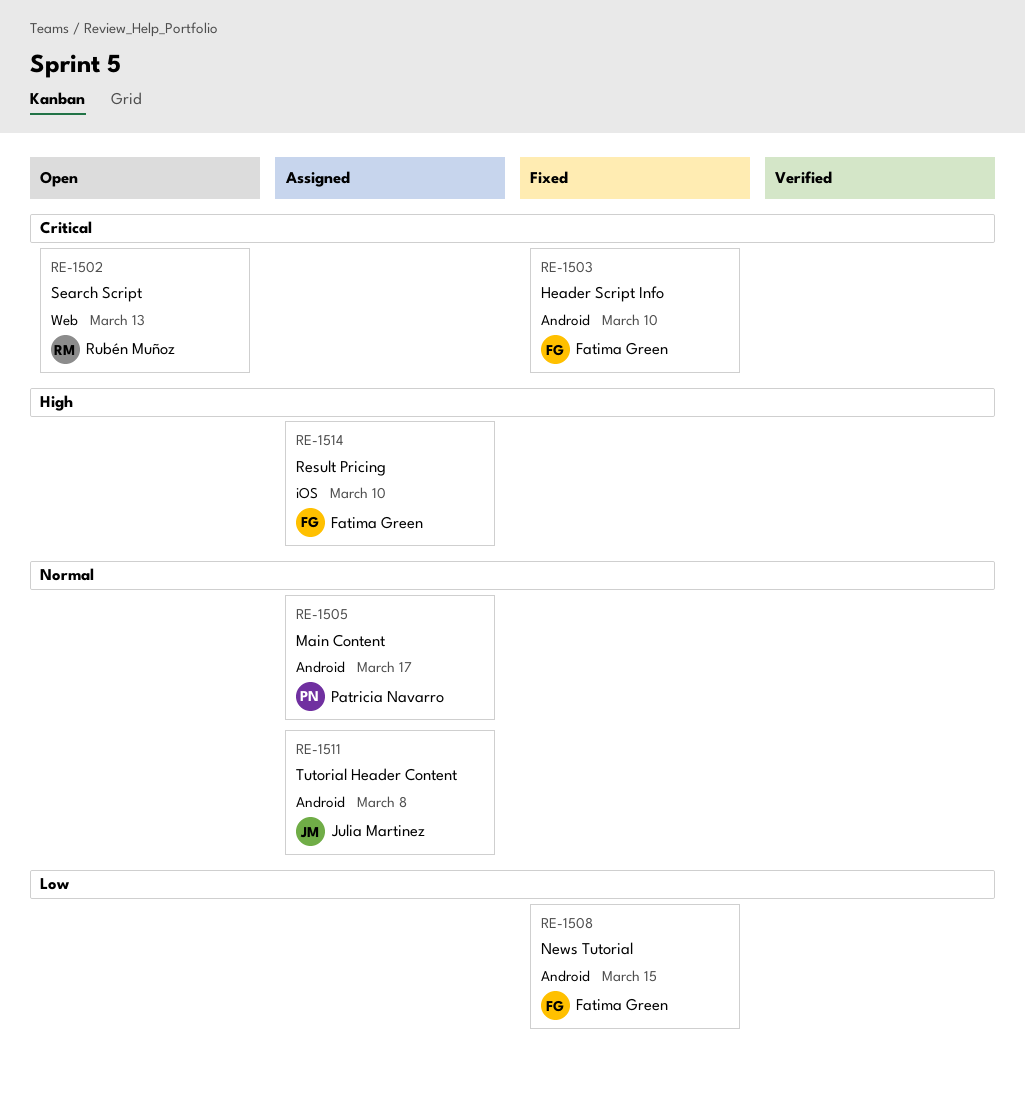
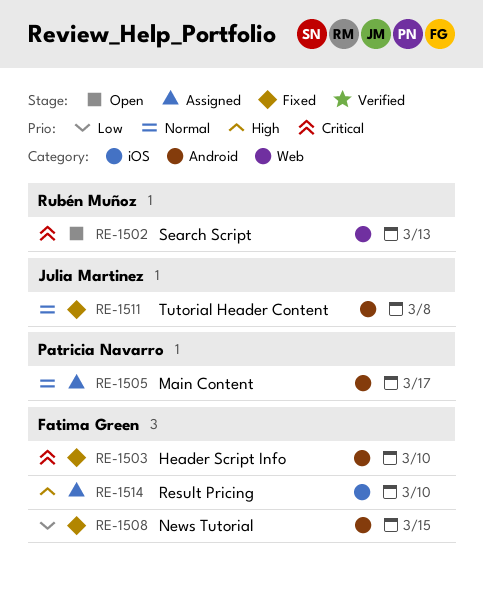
RE-1511, status: Assigned -> Fixed

